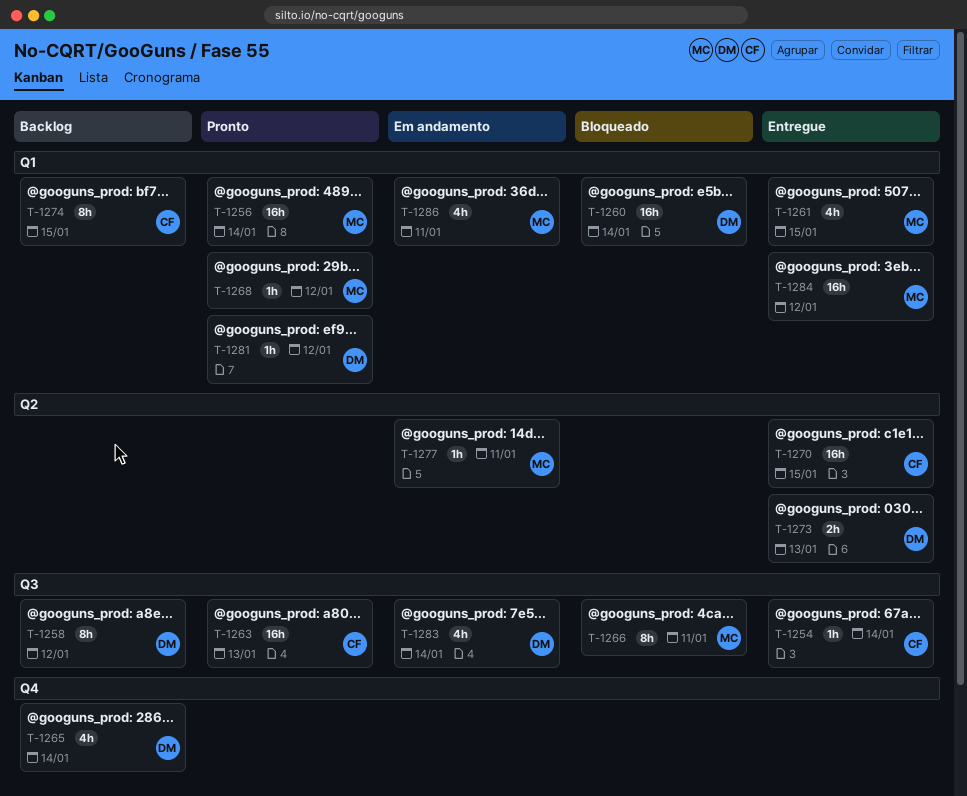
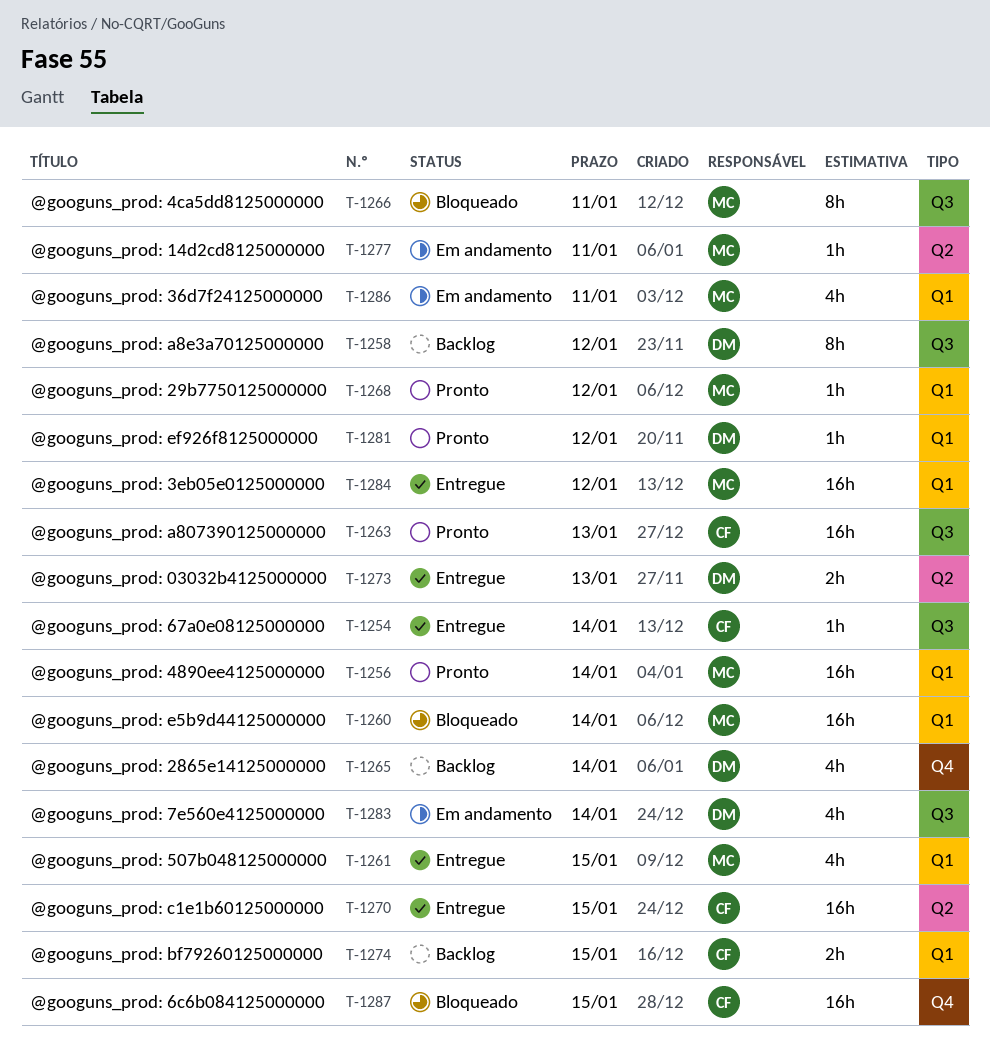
T-1260, owner: DM -> MC
T-1274, estimate: 8h -> 2h
T-1287: none -> present

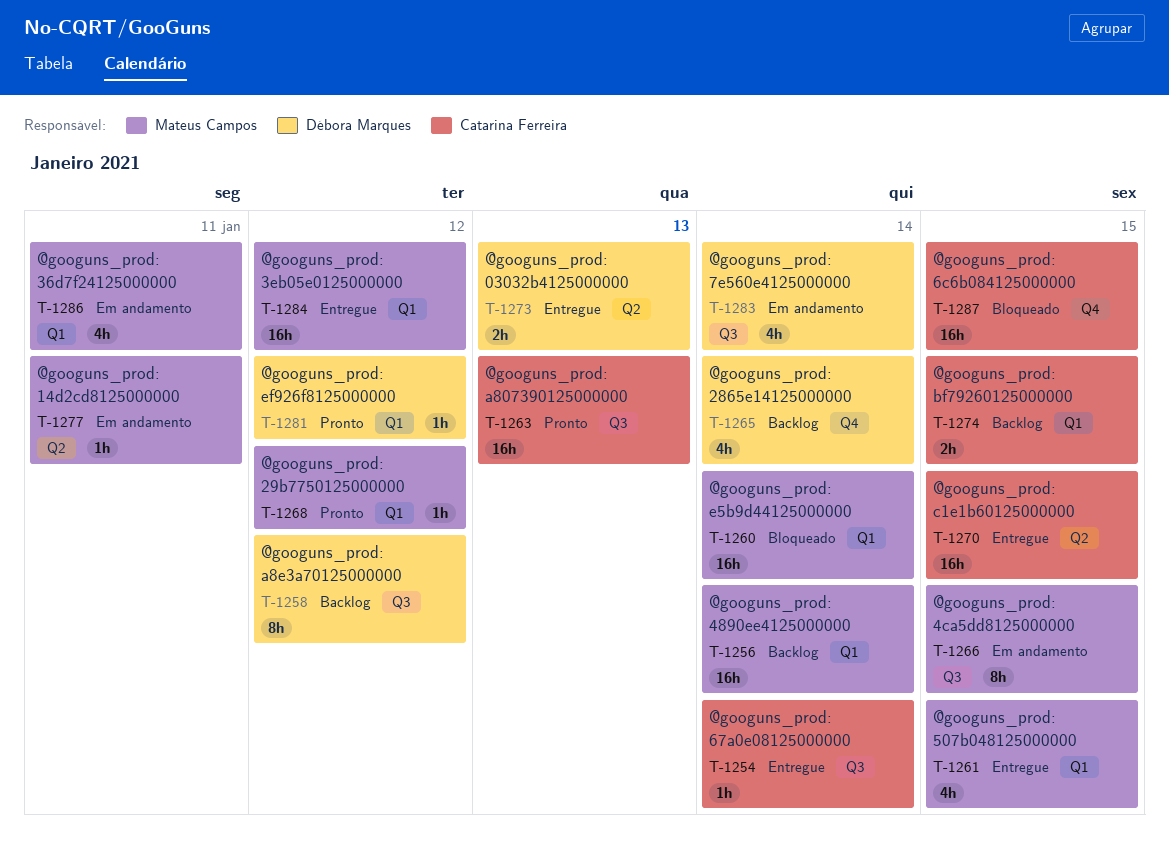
T-1256, status: Pronto -> Backlog
T-1266, status: Bloqueado -> Em andamento
T-1266, due: Jan 11 -> Jan 15

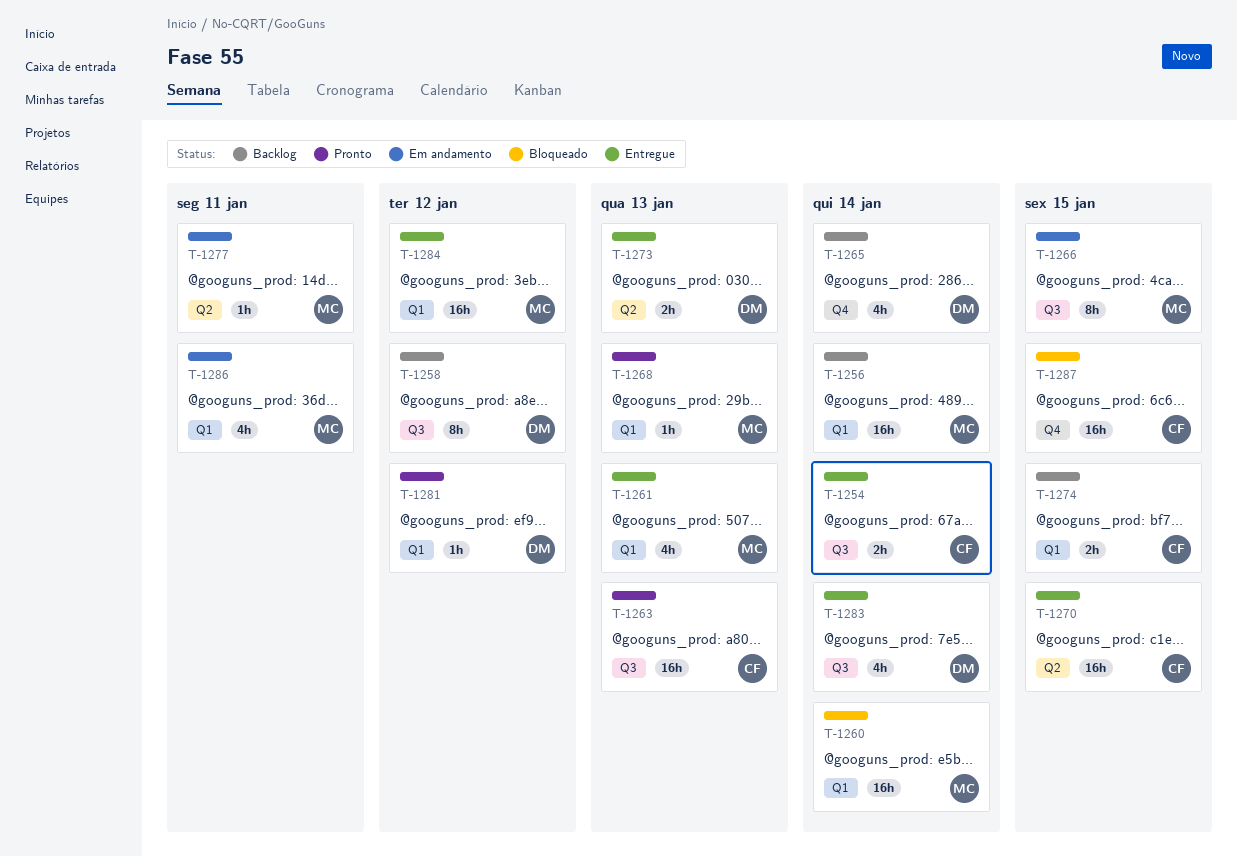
T-1254, estimate: 1h -> 2h
T-1261, due: Jan 15 -> Jan 13
T-1268, due: Jan 12 -> Jan 13
T-1283, status: Em andamento -> Entregue

